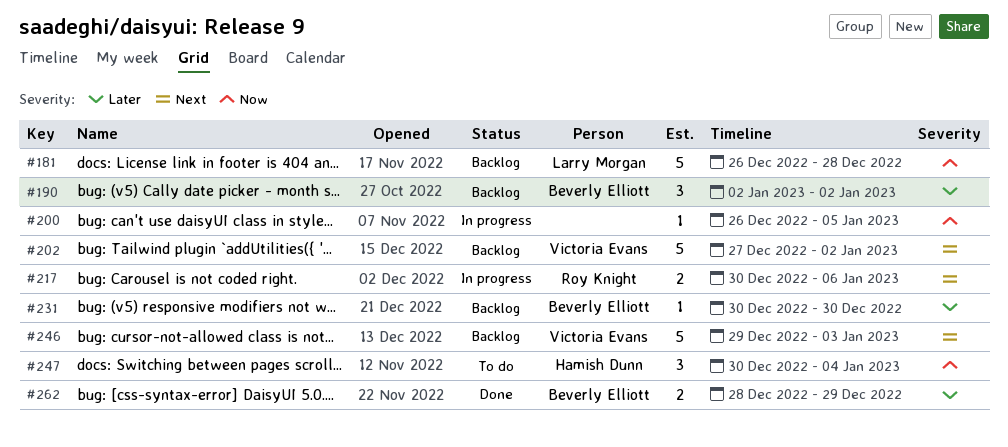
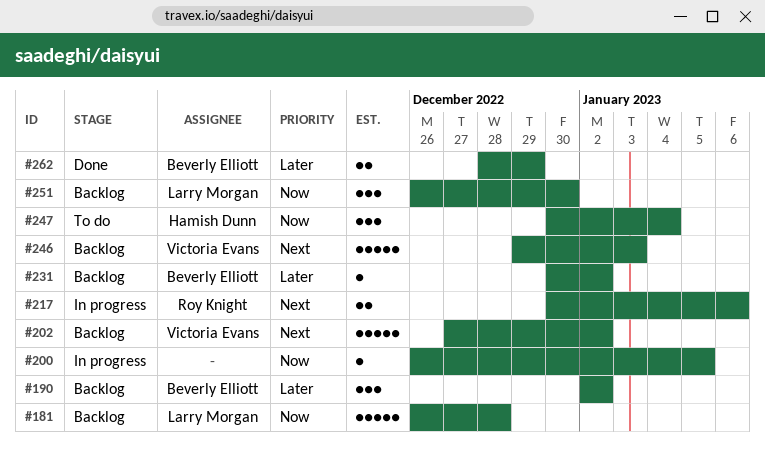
#231, due: Dec 30 -> Jan 2
#251: none -> present

